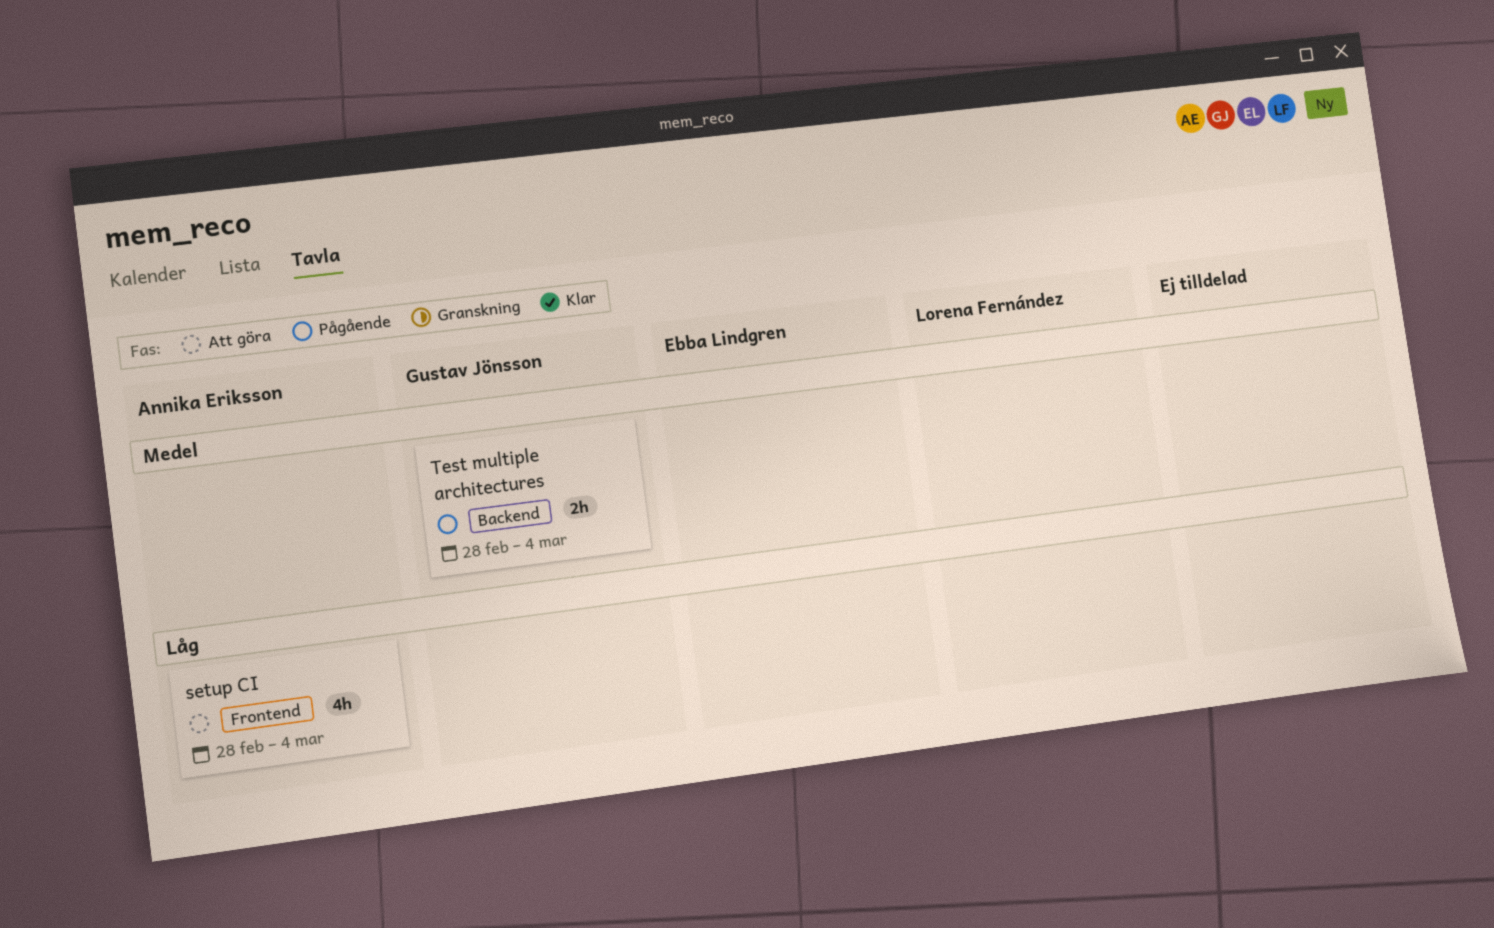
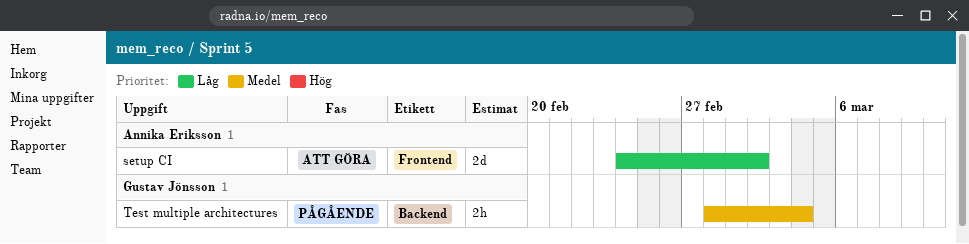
setup CI, estimate: 4h -> 2d
setup CI, start: Feb 28 -> Feb 24
setup CI, due: Mar 4 -> Mar 2

